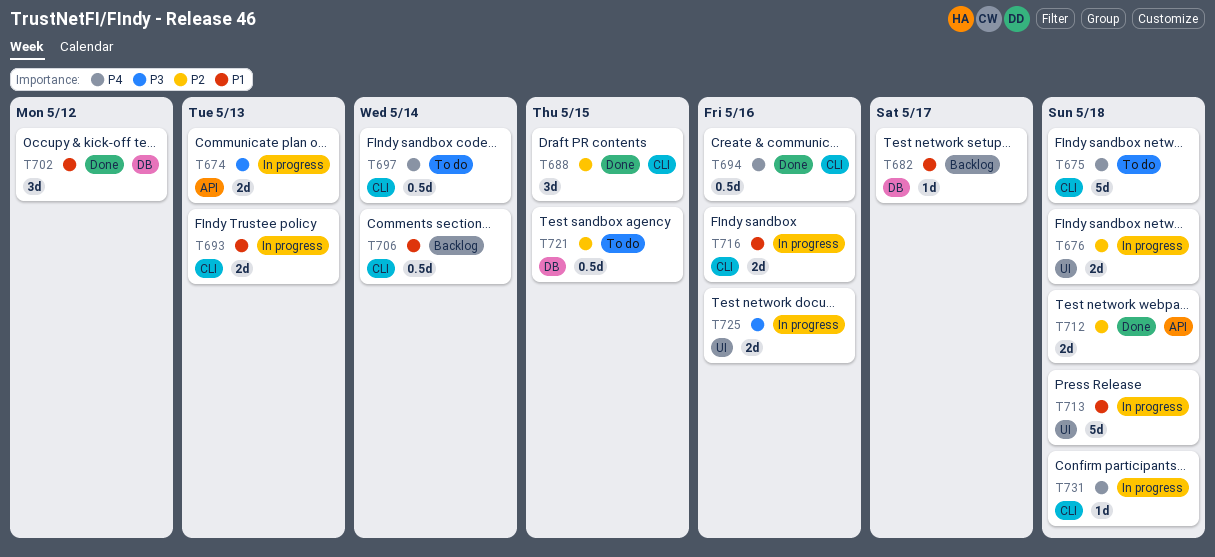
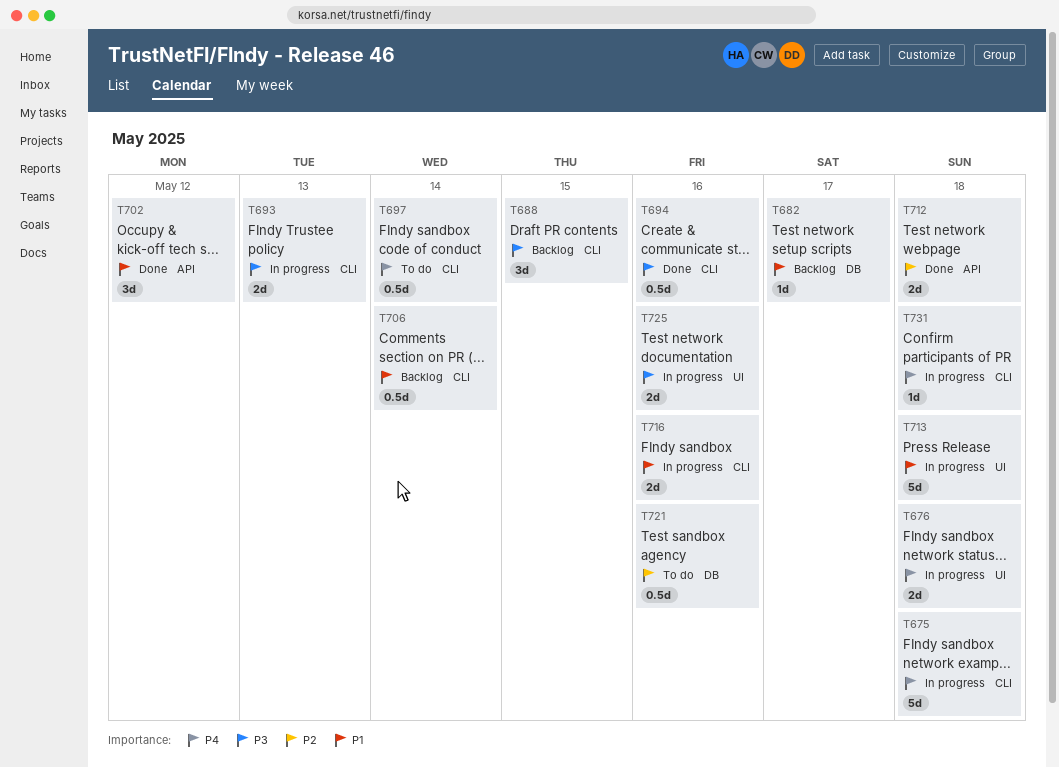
T674: present -> none
T675, status: To do -> In progress
T676, priority: P2 -> P4
T688, status: Done -> Backlog
T688, priority: P2 -> P3
T693, priority: P1 -> P3
T694, priority: P4 -> P3
T702, label: DB -> API
T721, due: May 15 -> May 16

